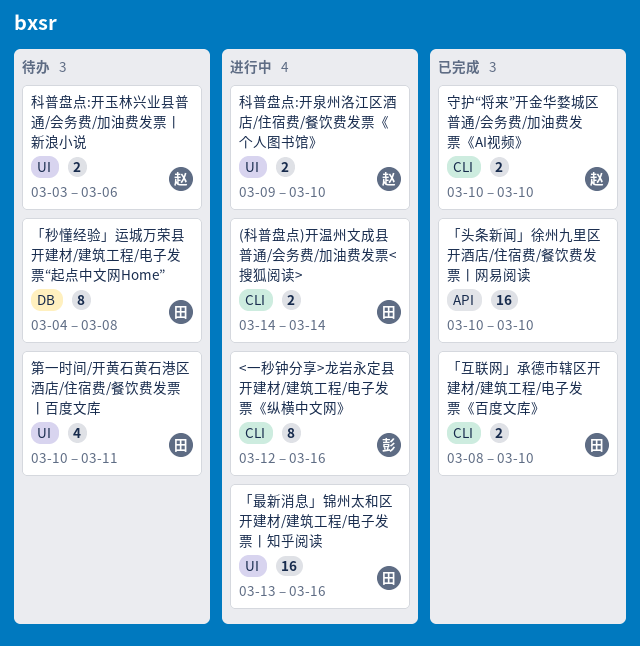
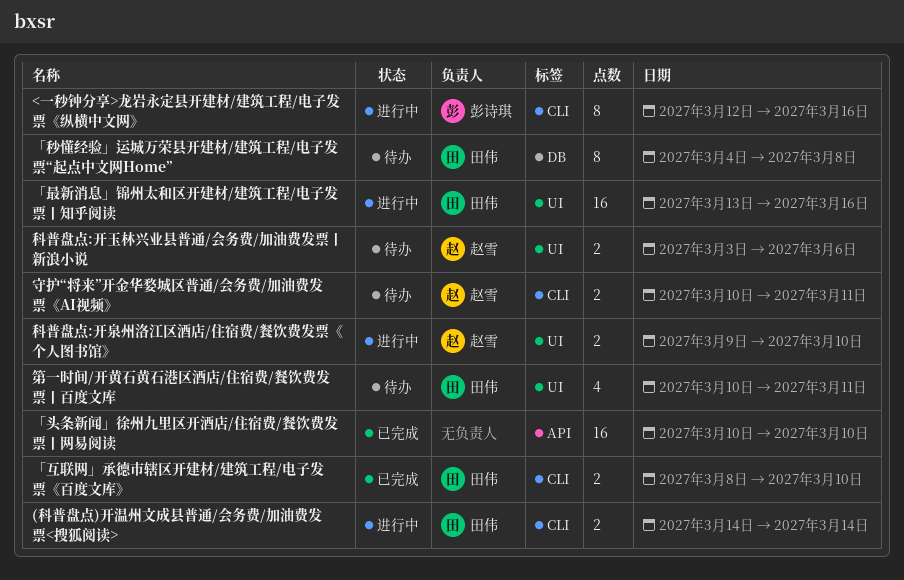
守护“将来”开金华婺城区普通/会务费/加油费发票《AI视频》, status: 已完成 -> 待办
守护“将来”开金华婺城区普通/会务费/加油费发票《AI视频》, due: Mar 10 -> Mar 11

